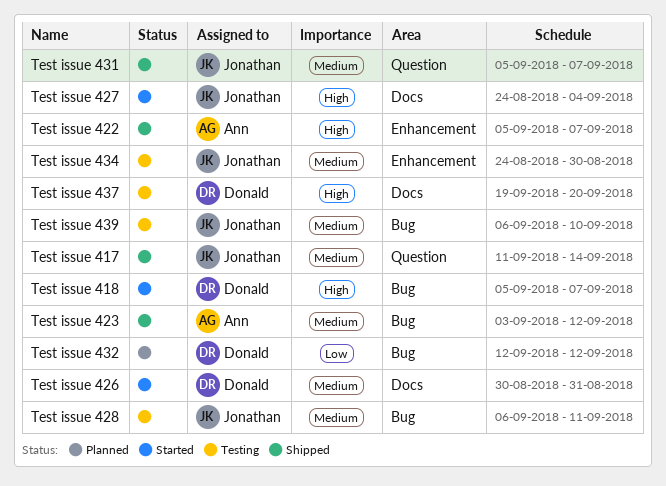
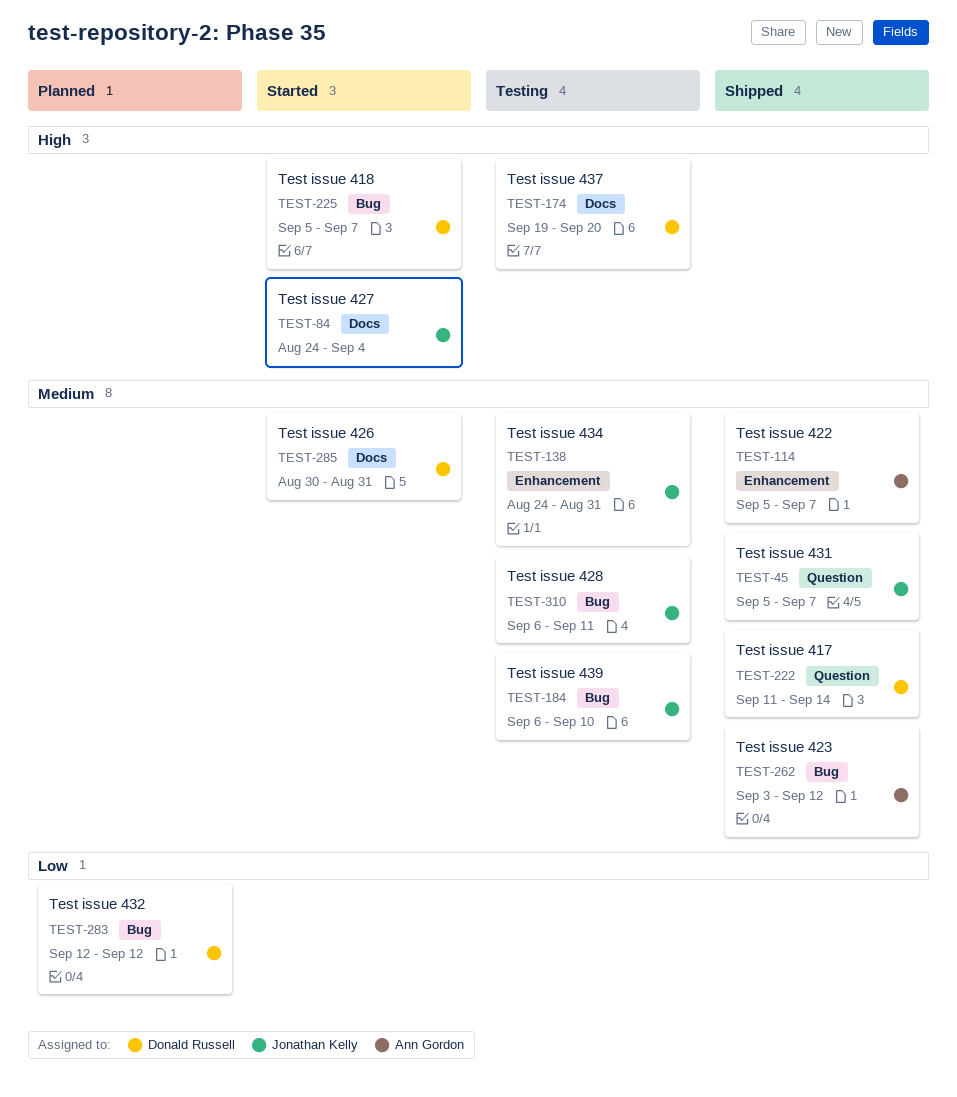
Test issue 417, owner: Jonathan Kelly -> Donald Russell
Test issue 422, priority: High -> Medium
Test issue 434, due: Aug 30 -> Aug 31

